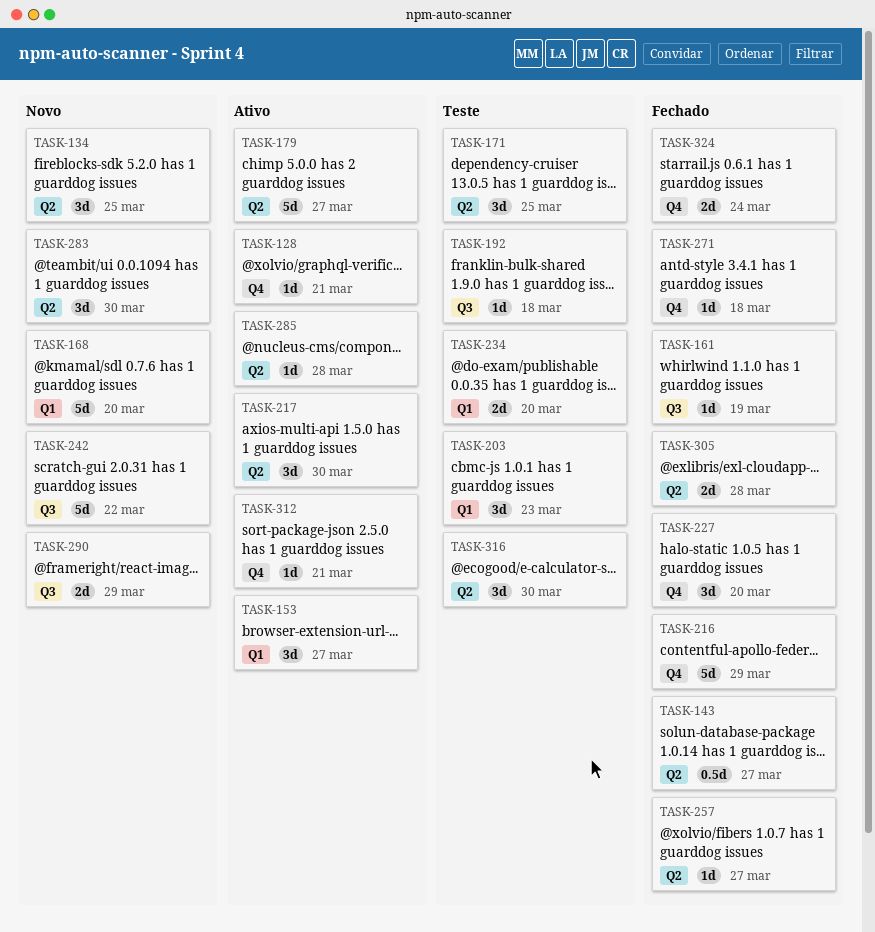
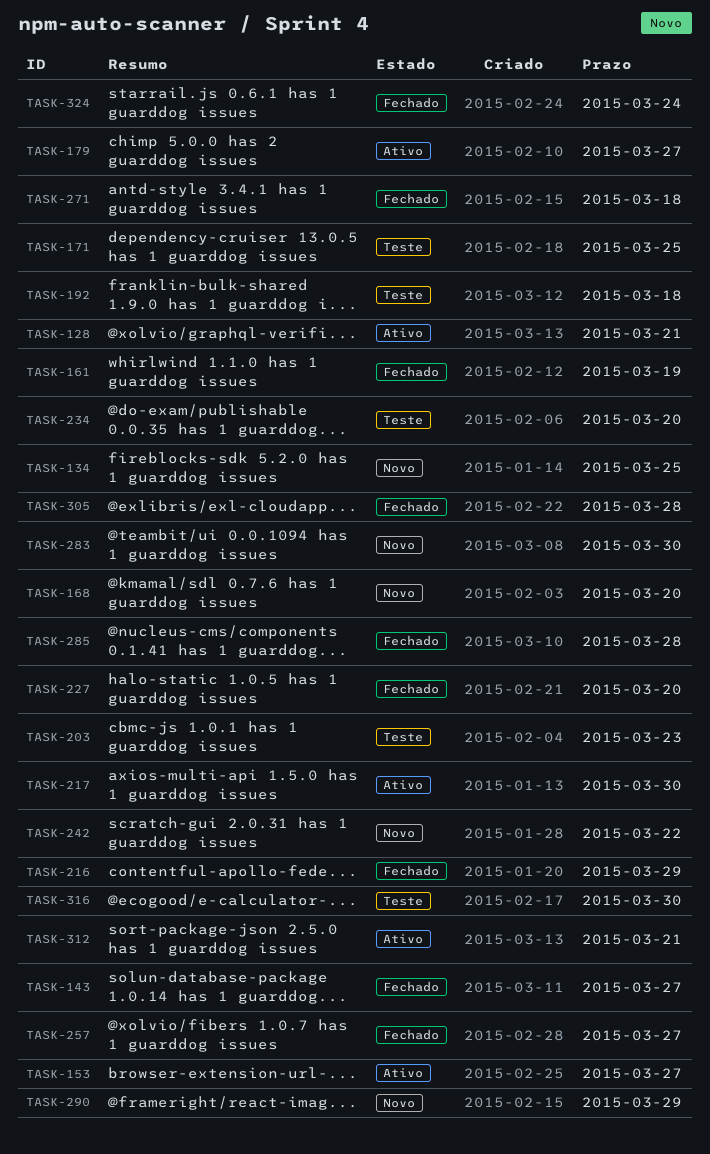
TASK-285, status: Ativo -> Fechado

